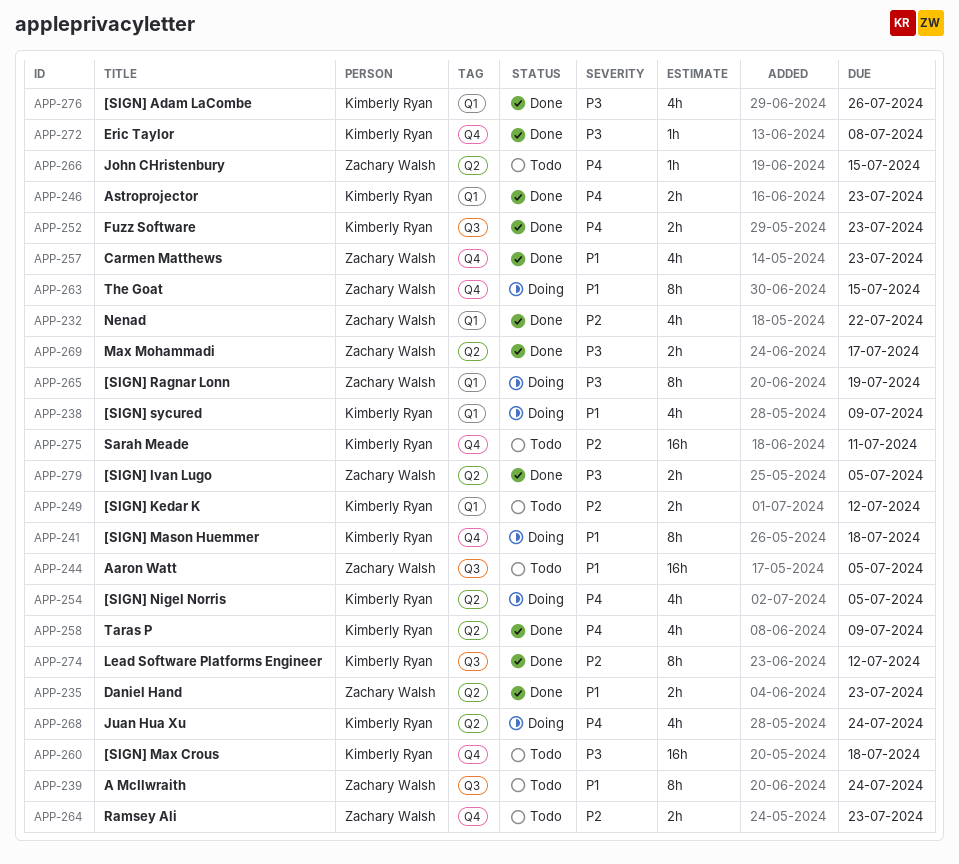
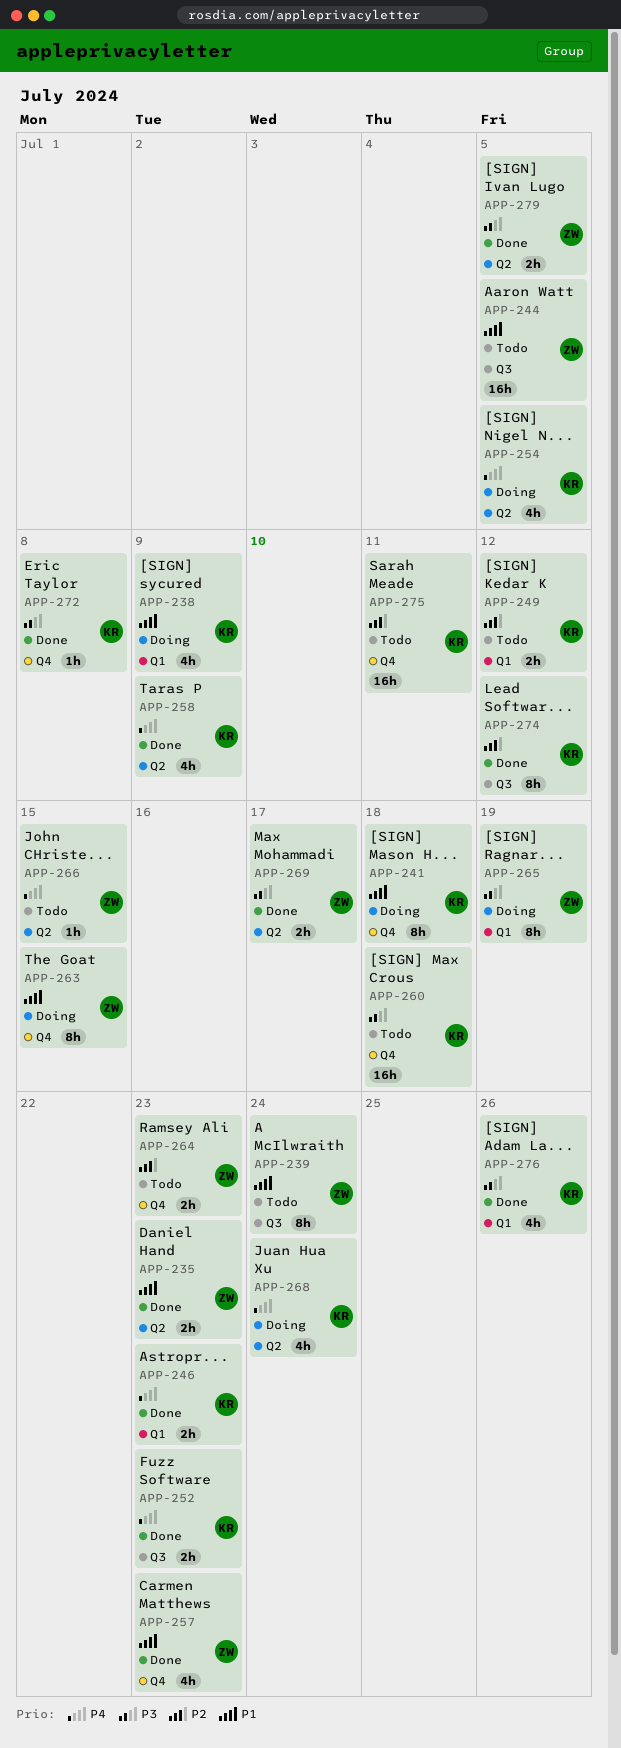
APP-232: present -> none

